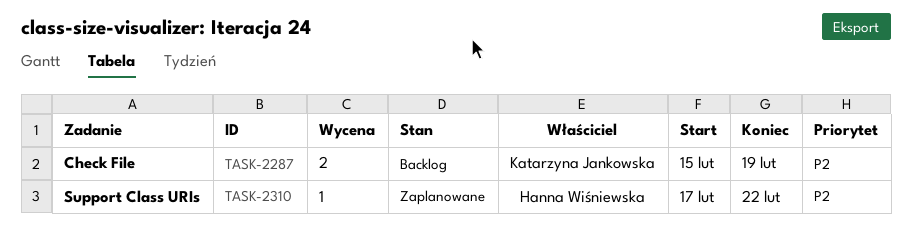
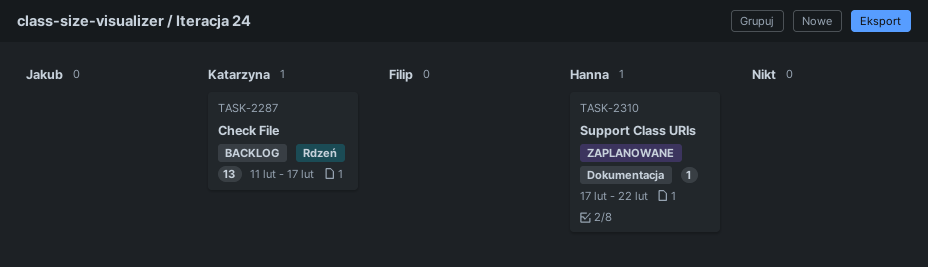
TASK-2287, estimate: 2 -> 13
TASK-2287, start: Feb 15 -> Feb 11
TASK-2287, due: Feb 19 -> Feb 17

